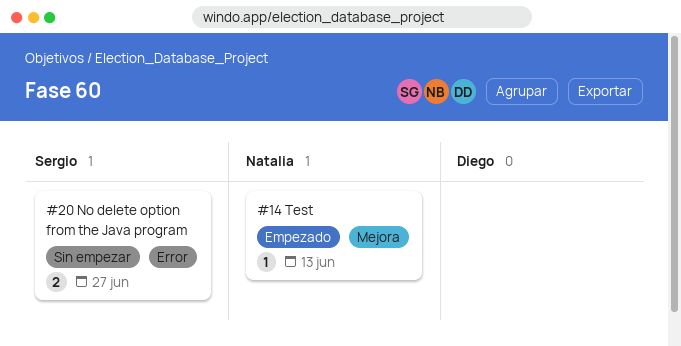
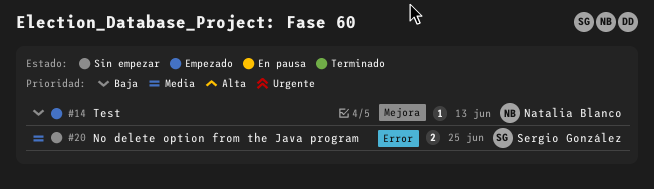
#20, due: Jun 27 -> Jun 25

